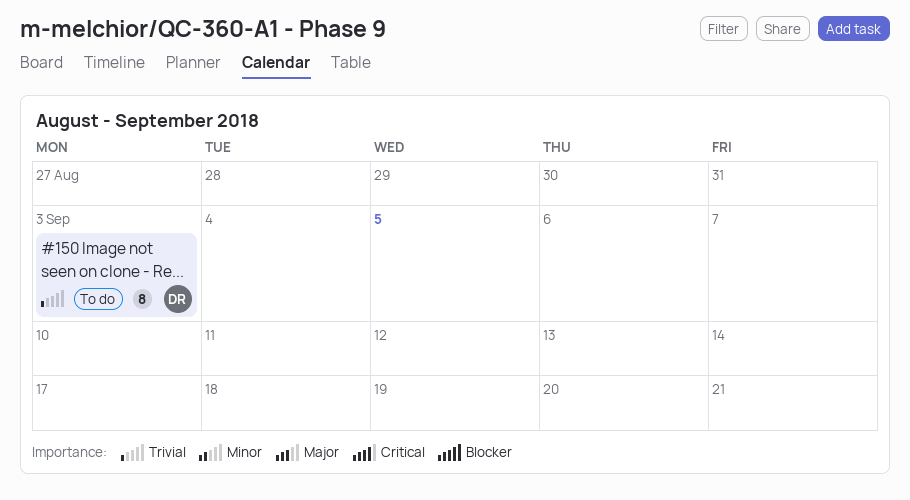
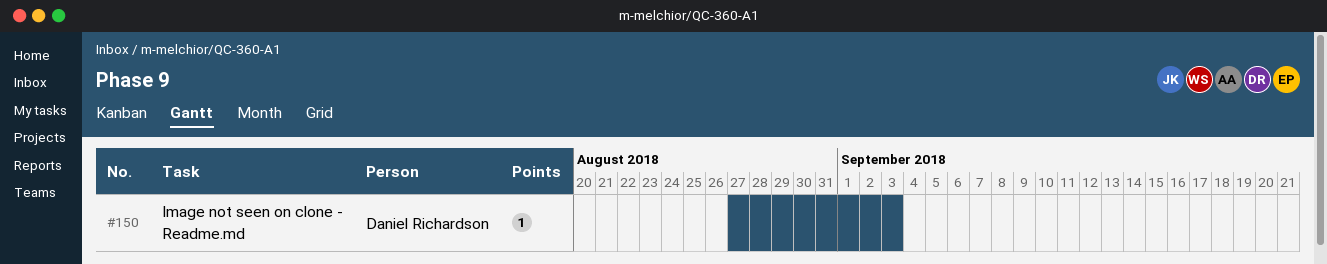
#150, estimate: 8 -> 1

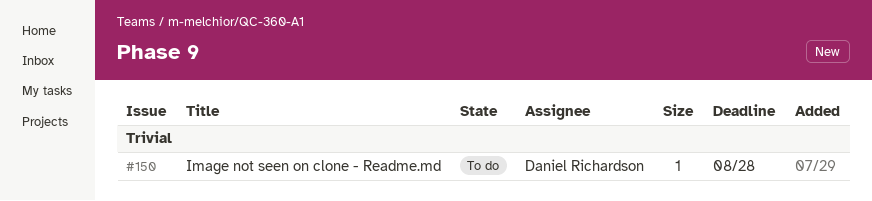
#150, due: Sep 3 -> Aug 28

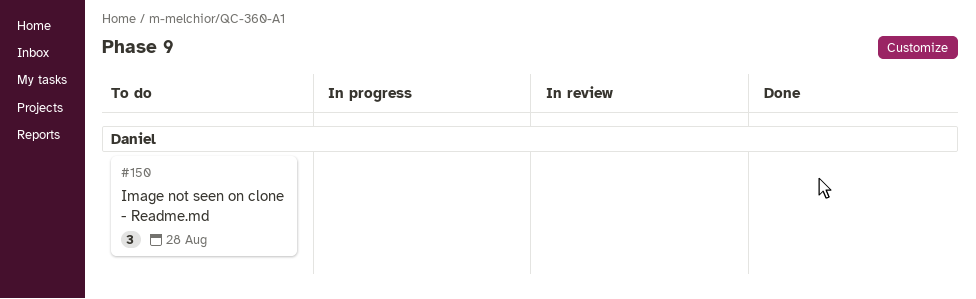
#150, estimate: 1 -> 3

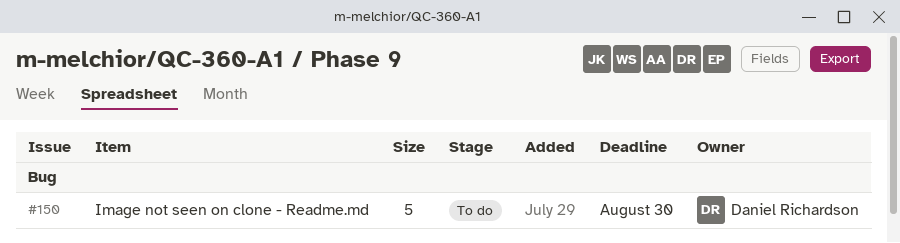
#150, estimate: 3 -> 5
#150, due: Aug 28 -> Aug 30

